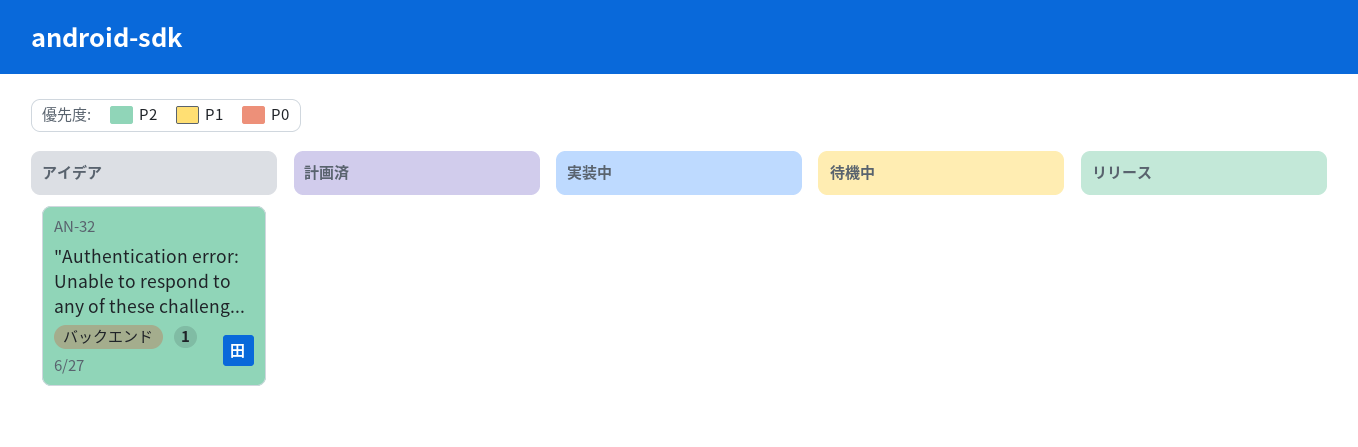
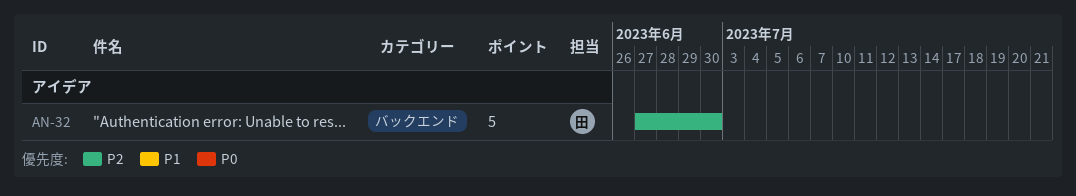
AN-32, estimate: 1 -> 5
AN-32, due: Jun 27 -> Jun 30

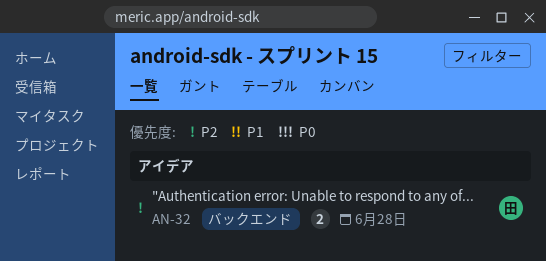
AN-32, estimate: 5 -> 2
AN-32, due: Jun 30 -> Jun 28

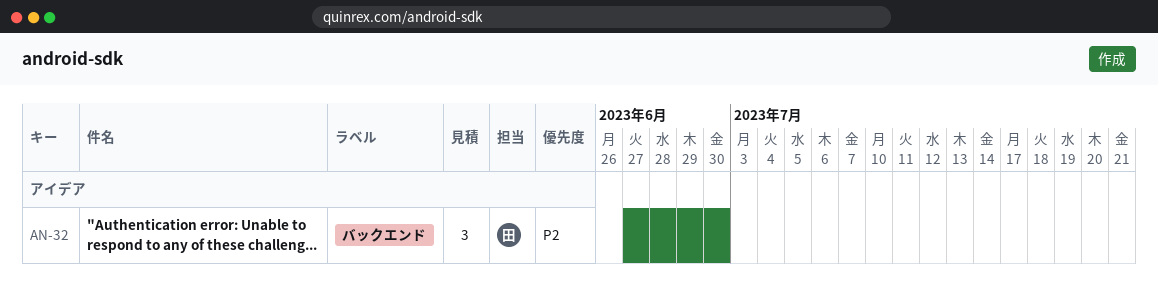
AN-32, estimate: 2 -> 3
AN-32, due: Jun 28 -> Jun 30

